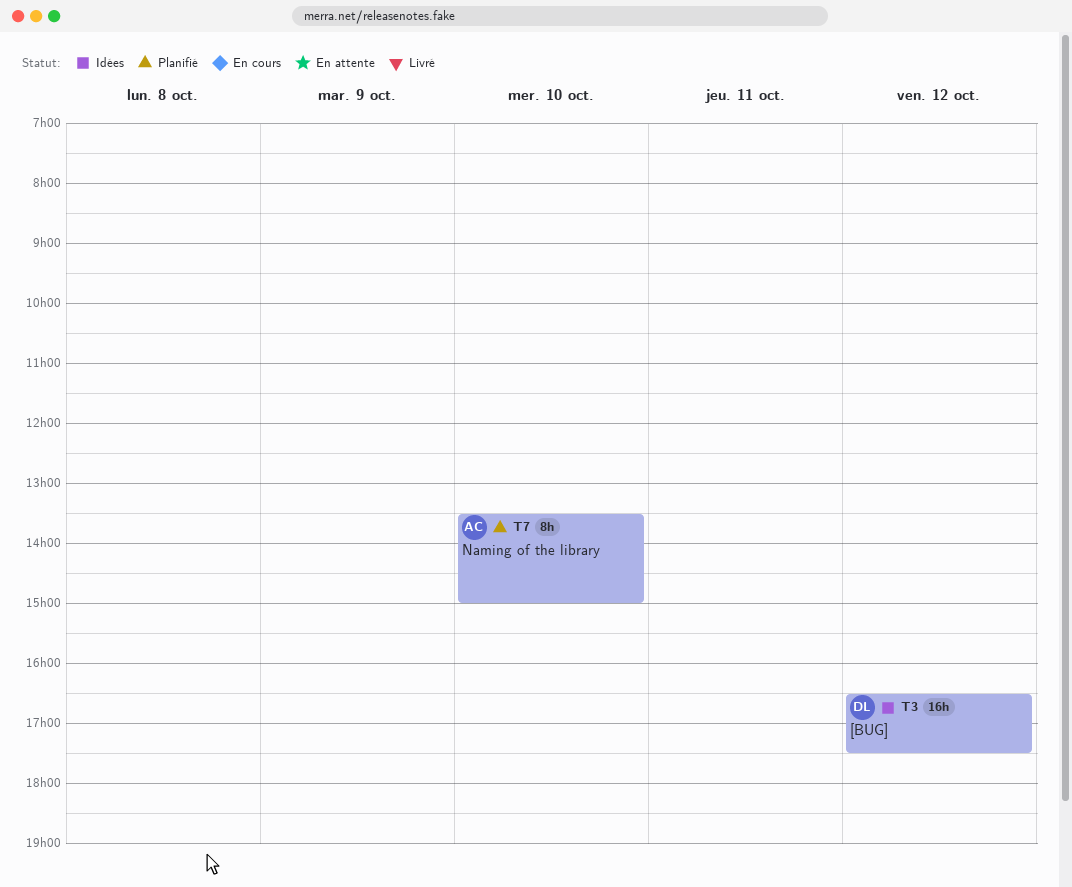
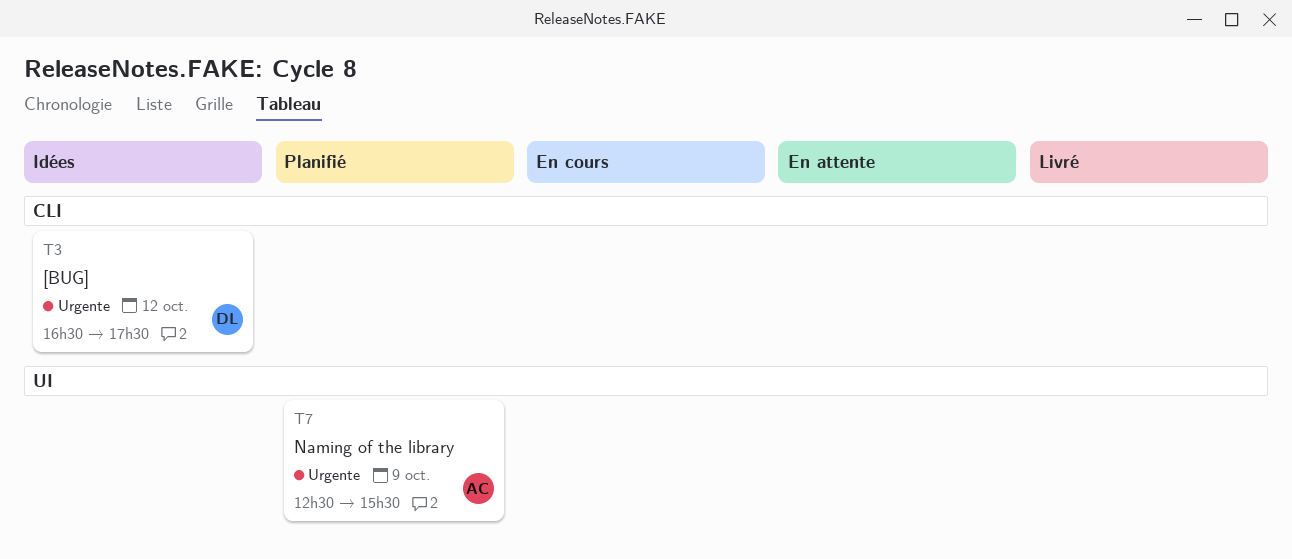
T7, day: Oct 10 -> Oct 9
T7, begins: 13:30 -> 12:30
T7, ends: 15:00 -> 15:30

